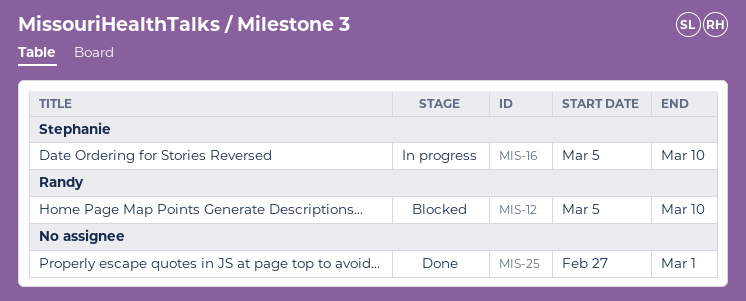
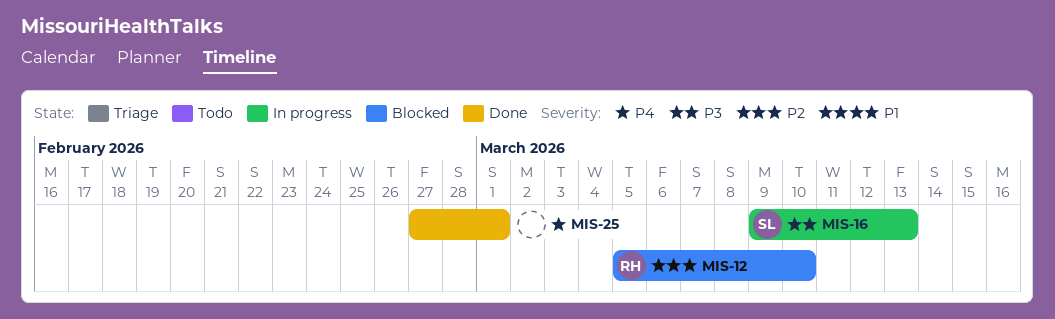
MIS-16, start: Mar 5 -> Mar 9
MIS-16, due: Mar 10 -> Mar 13

